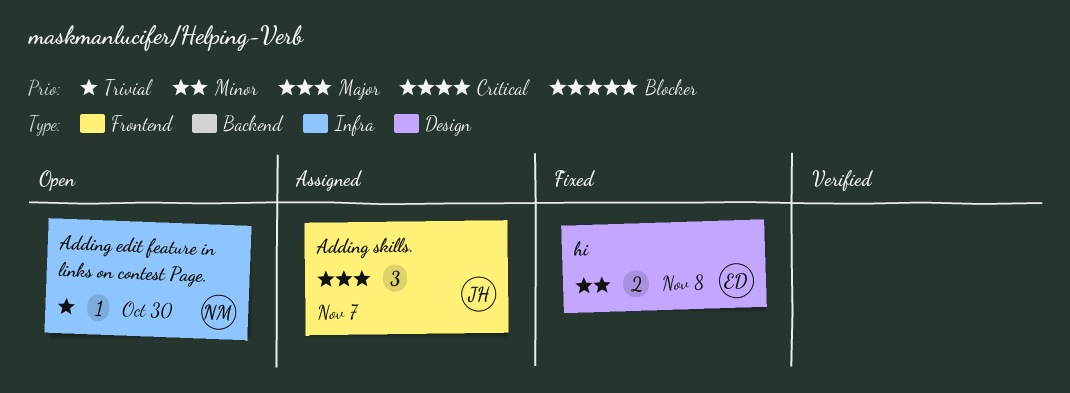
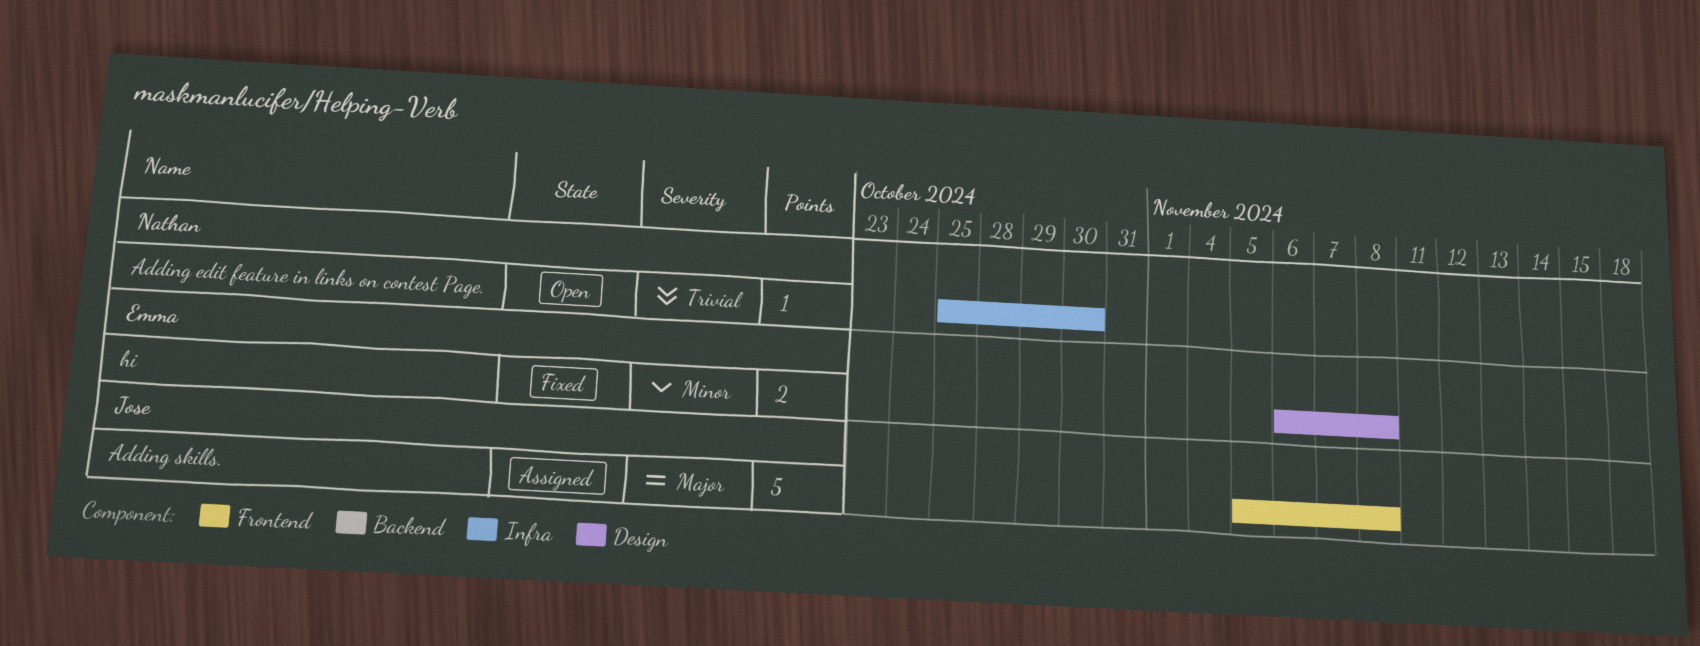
Adding skills., estimate: 3 -> 5
Adding skills., due: Nov 7 -> Nov 8

